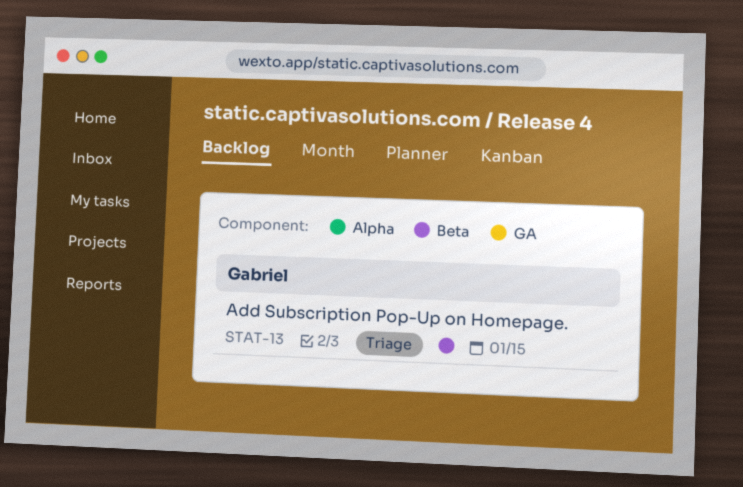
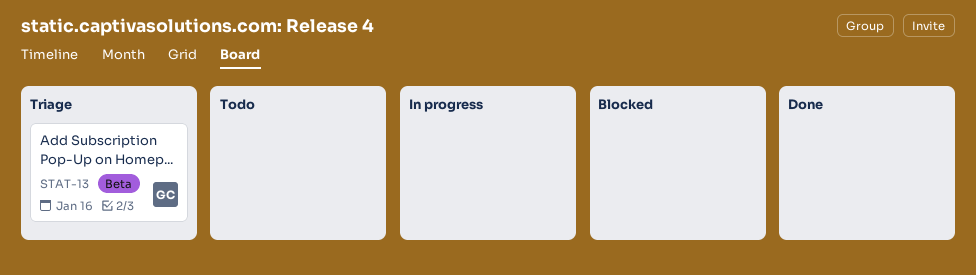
STAT-13, due: Jan 15 -> Jan 16

